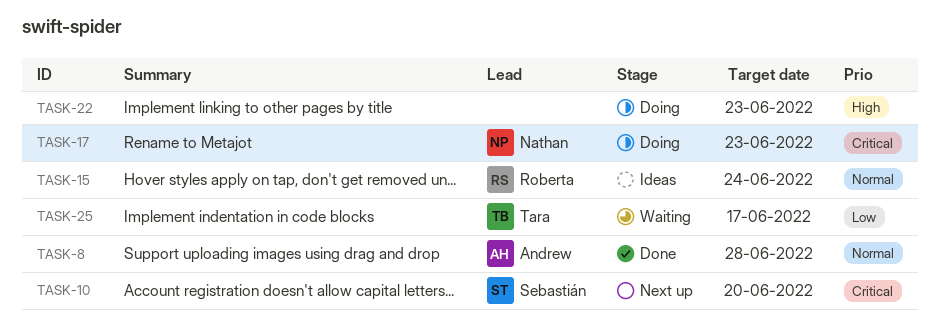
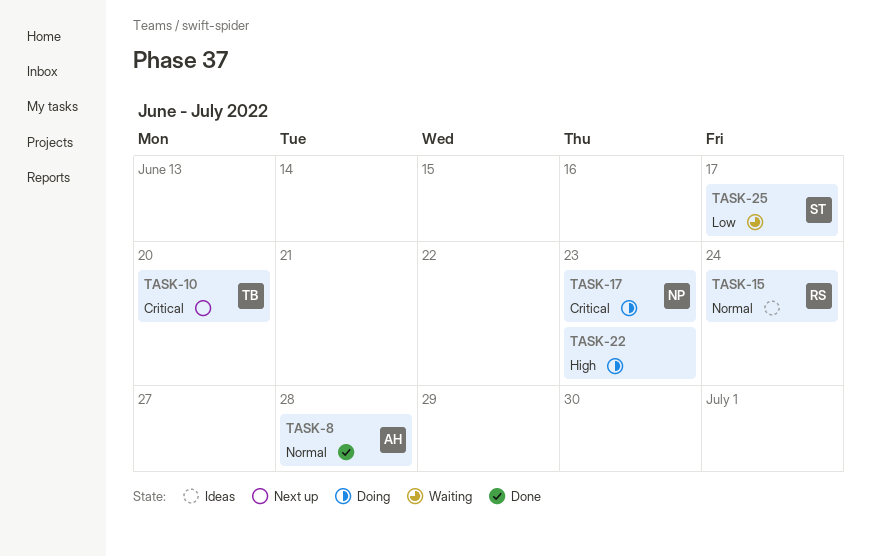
TASK-10, owner: Sebastián -> Tara
TASK-25, owner: Tara -> Sebastián

